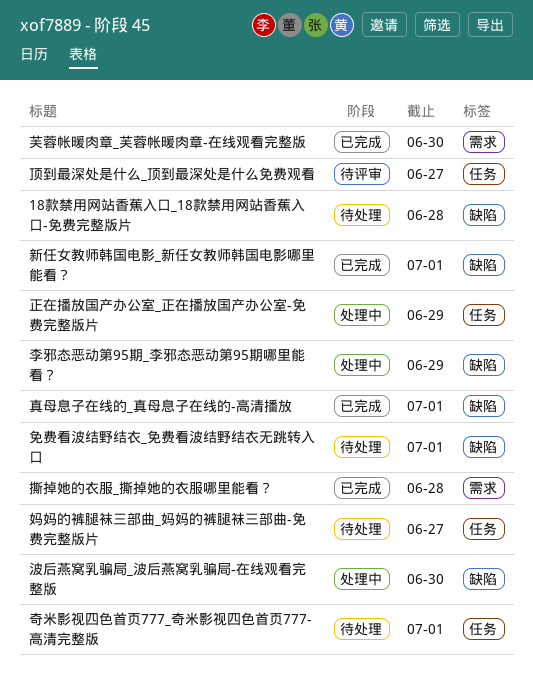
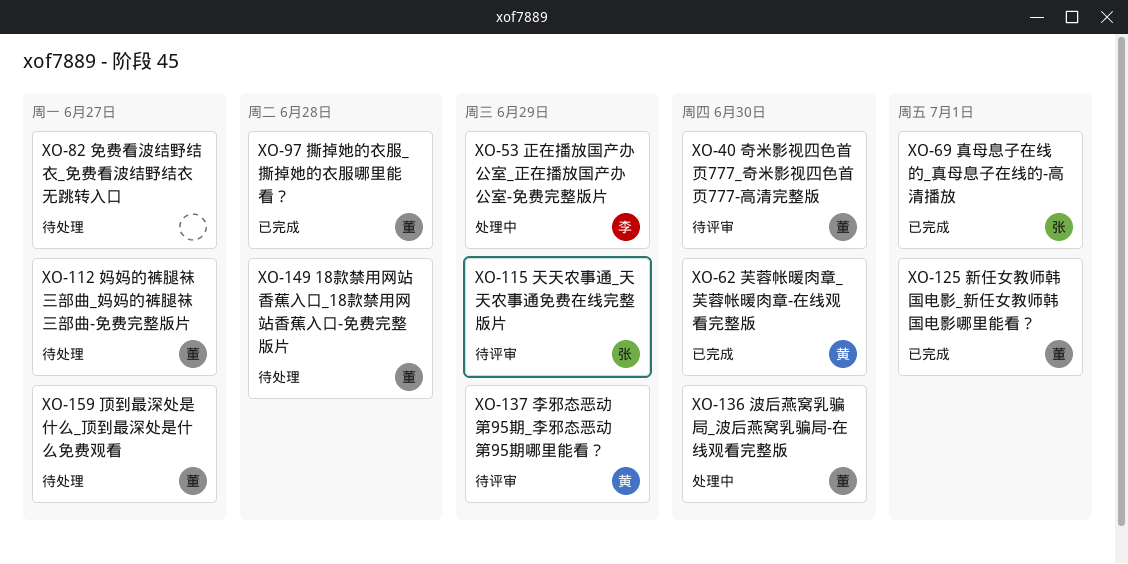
免费看波结野结衣_免费看波结野结衣无跳转入口, due: Jul 1 -> Jun 27
天天农事通_天天农事通免费在线完整版片: none -> present
奇米影视四色首页777_奇米影视四色首页777-高清完整版, status: 待处理 -> 待评审
奇米影视四色首页777_奇米影视四色首页777-高清完整版, due: Jul 1 -> Jun 30
李邪态恶动第95期_李邪态恶动第95期哪里能看？, status: 处理中 -> 待评审
顶到最深处是什么_顶到最深处是什么免费观看, status: 待评审 -> 待处理

